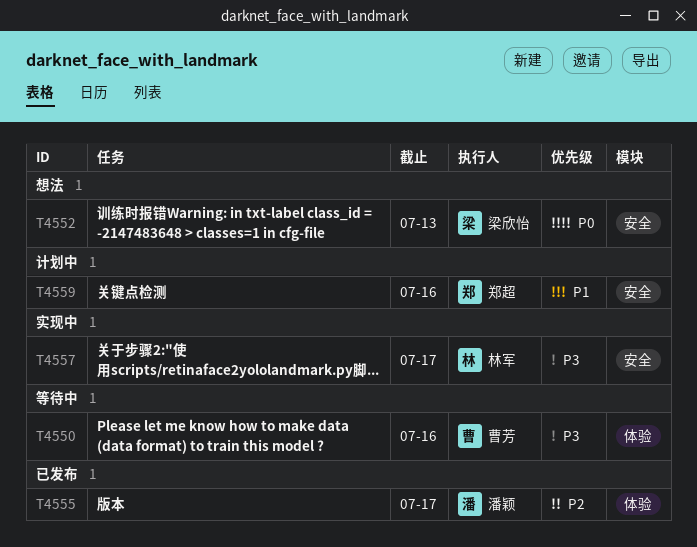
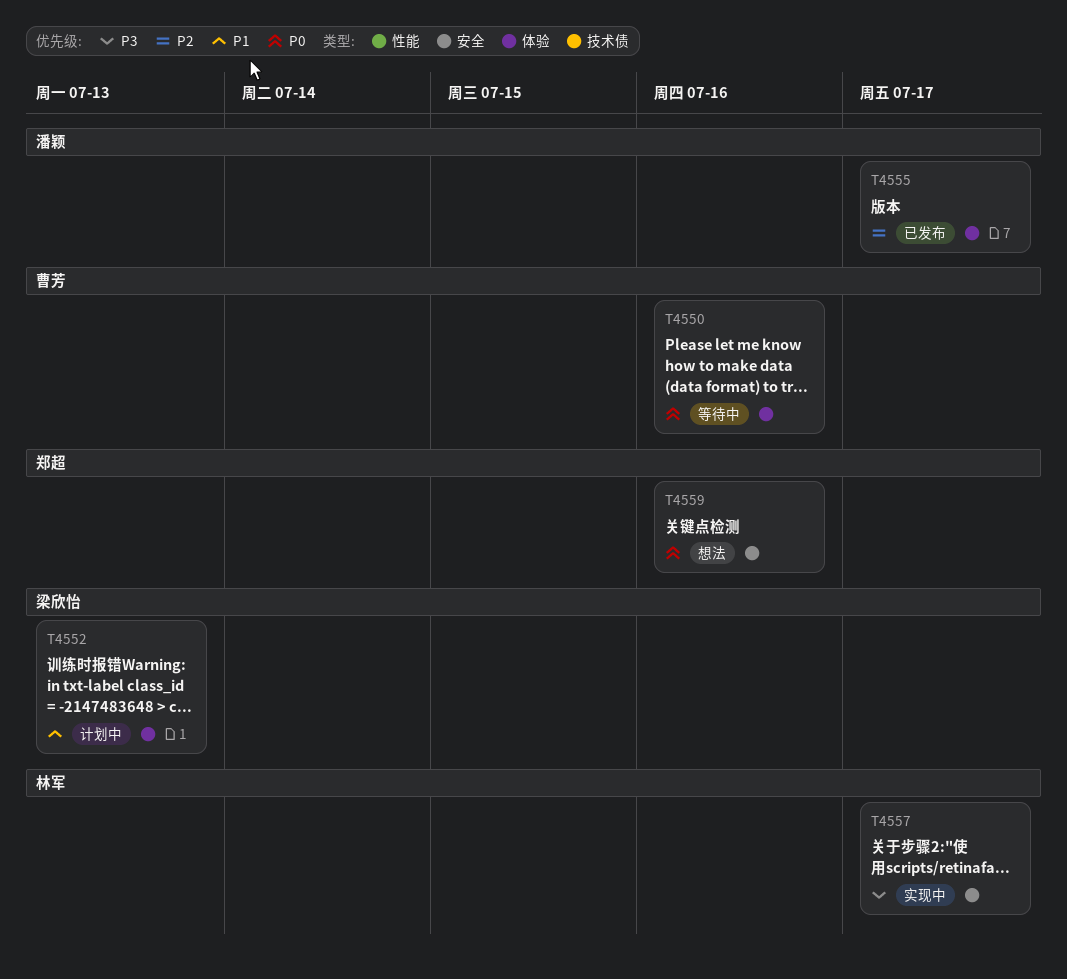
T4550, priority: P3 -> P0
T4552, status: 想法 -> 计划中
T4552, priority: P0 -> P1
T4552, label: 安全 -> 体验
T4559, status: 计划中 -> 想法
T4559, priority: P1 -> P0

